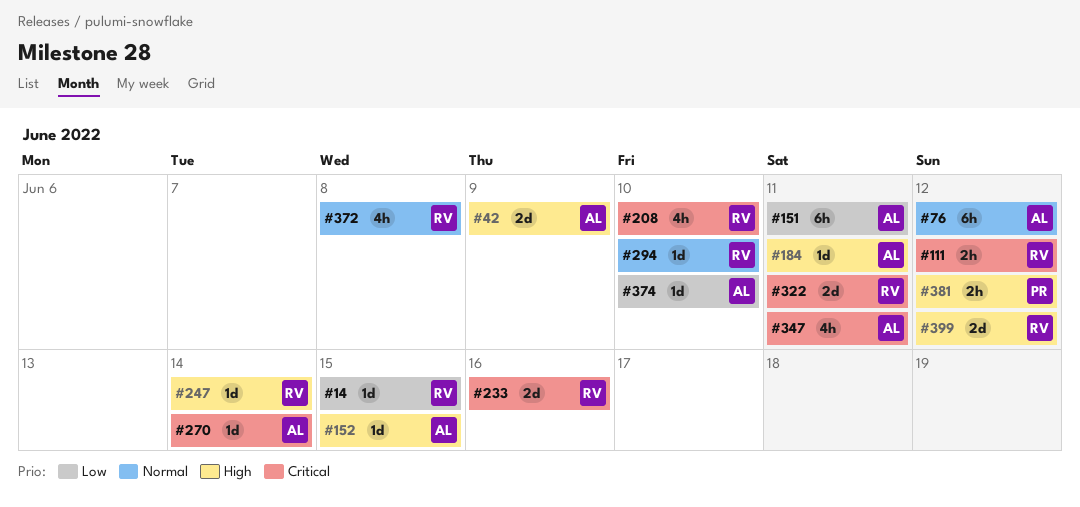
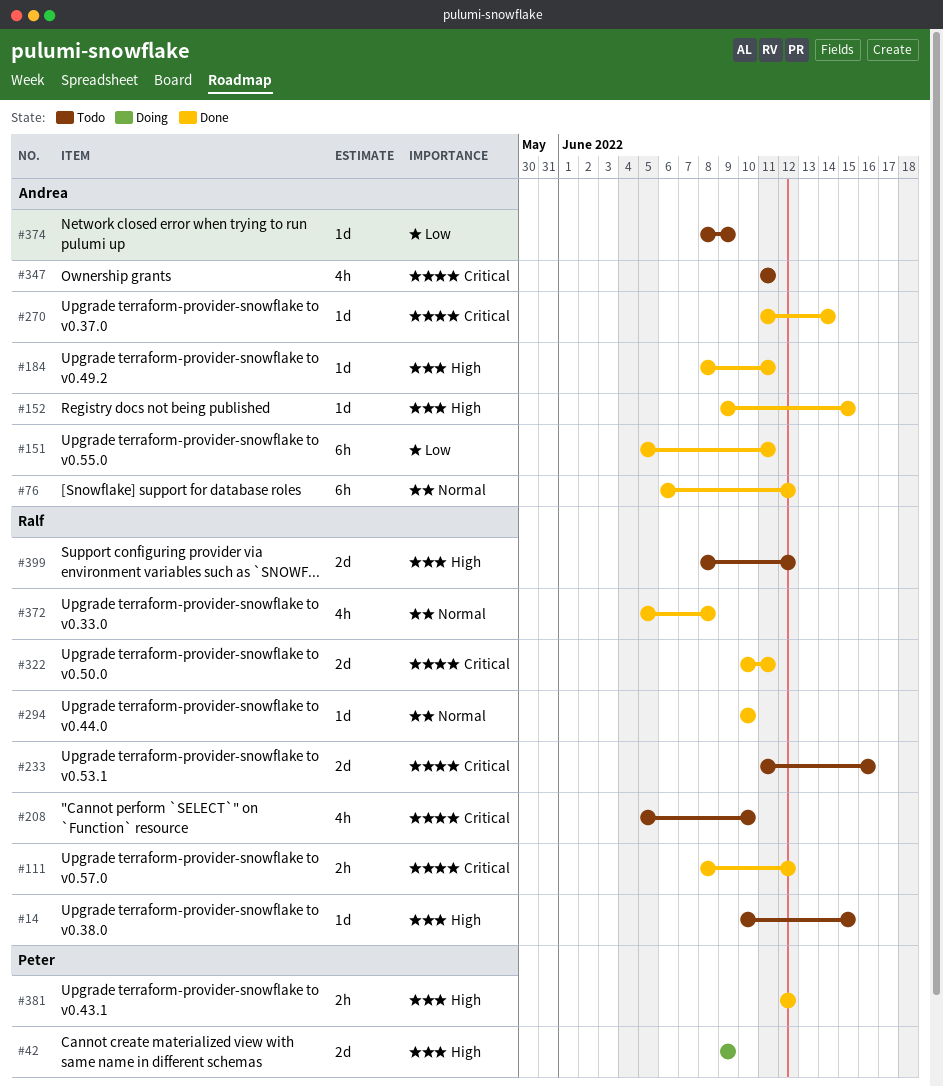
#14, priority: Low -> High
#42, owner: Andrea -> Peter
#247: present -> none
#374, due: Jun 10 -> Jun 9

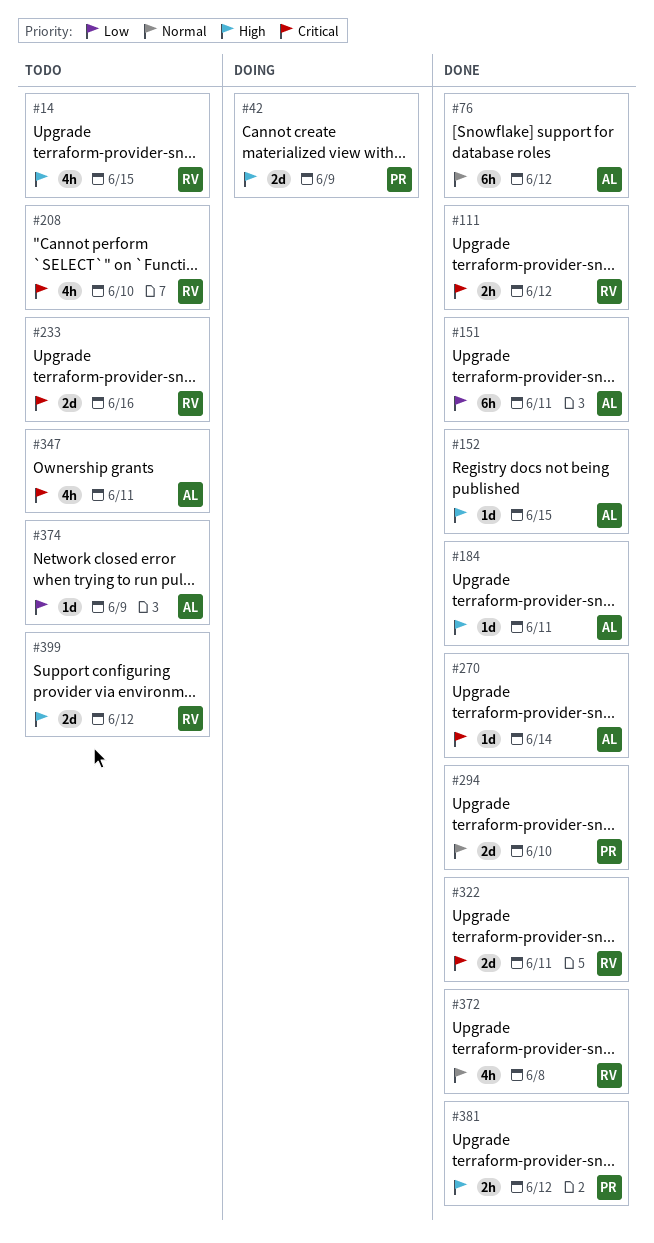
#14, estimate: 1d -> 4h
#294, owner: Ralf -> Peter
#294, estimate: 1d -> 2d

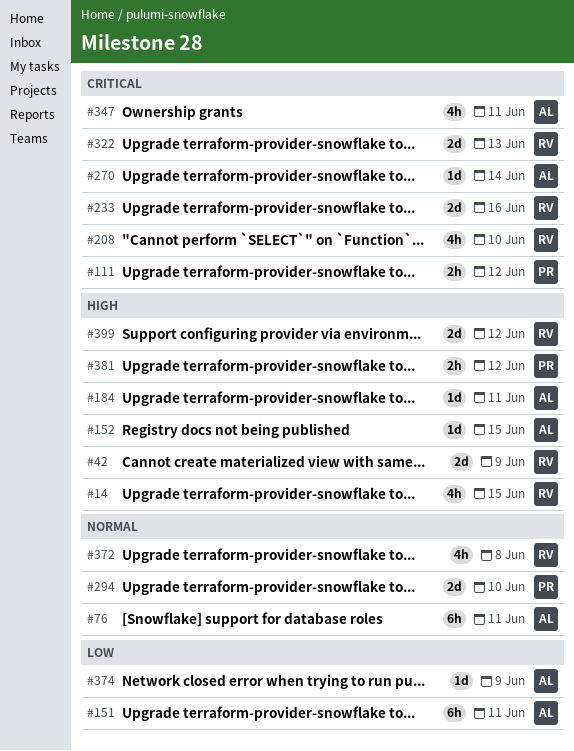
#42, owner: PR -> RV
#76, due: Jun 12 -> Jun 11
#111, owner: RV -> PR
#322, due: Jun 11 -> Jun 13

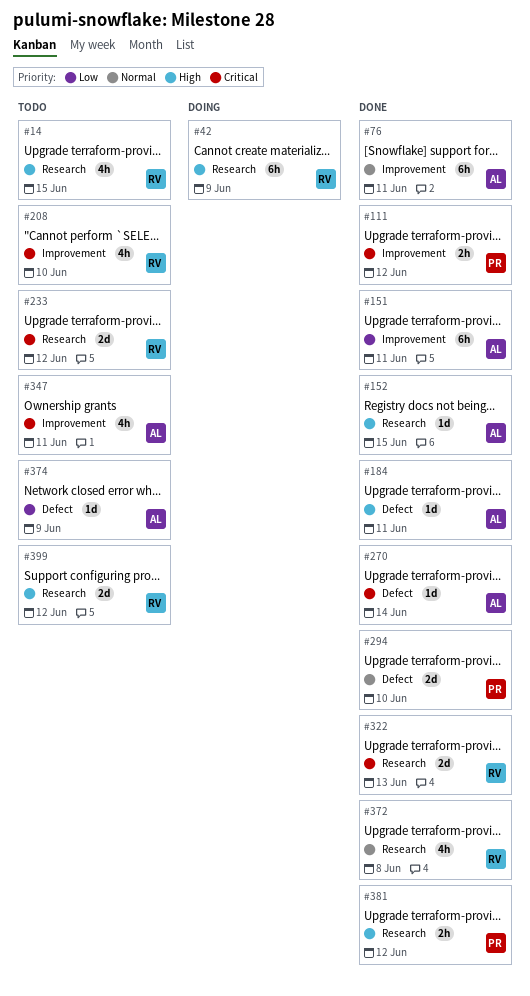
#42, estimate: 2d -> 6h
#233, due: Jun 16 -> Jun 12

